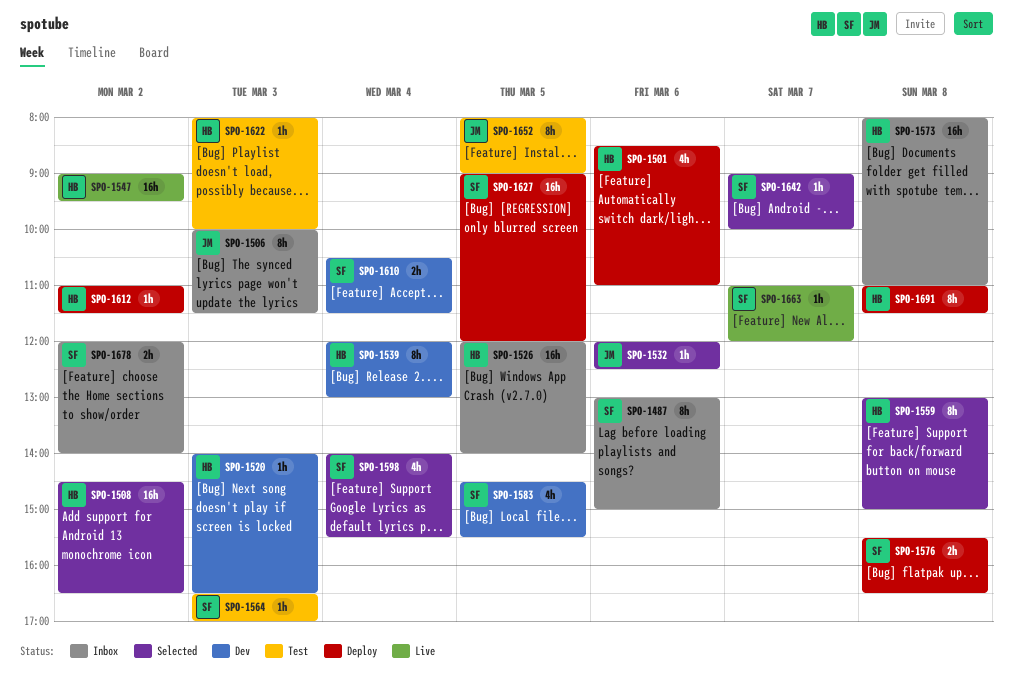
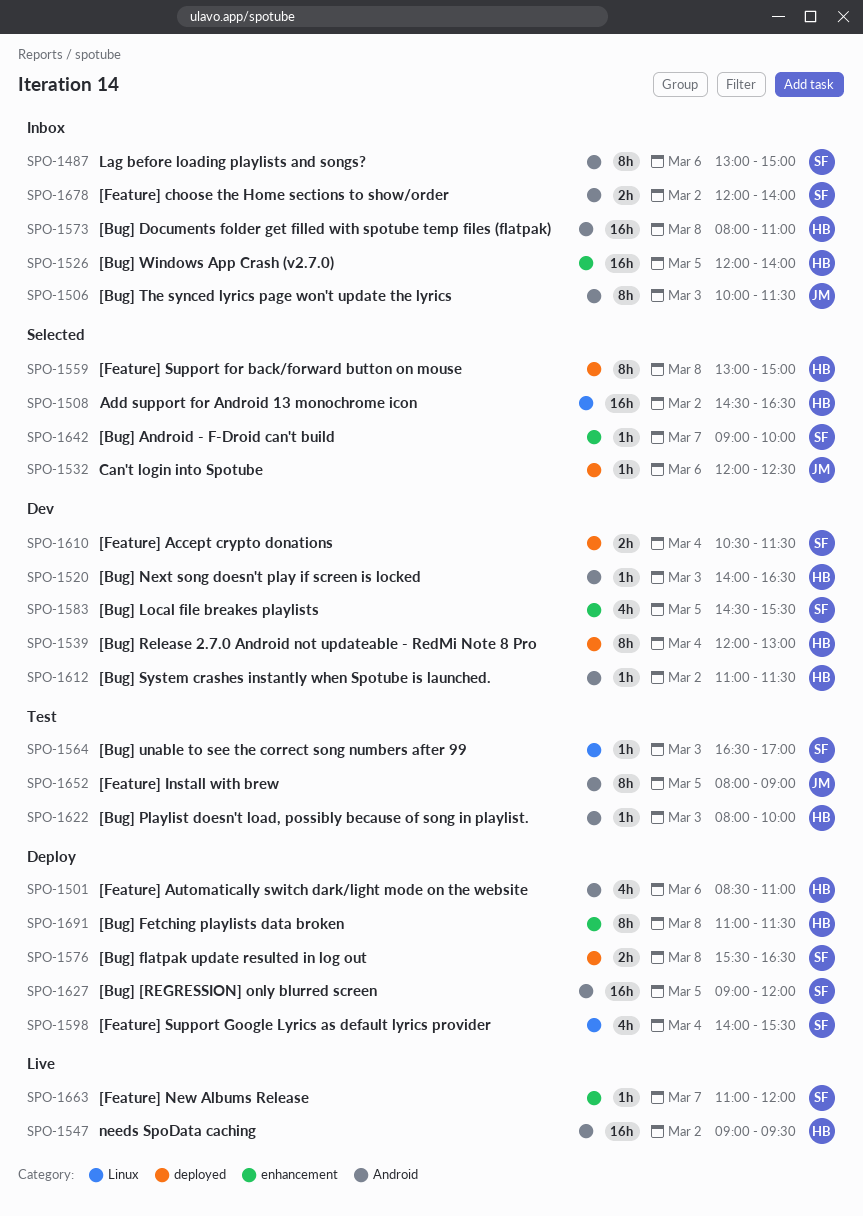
SPO-1598, status: Selected -> Deploy
SPO-1612, status: Deploy -> Dev

